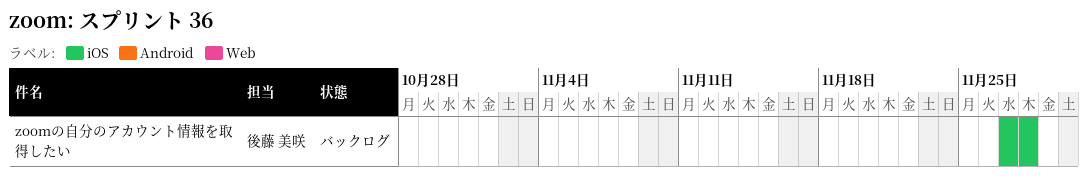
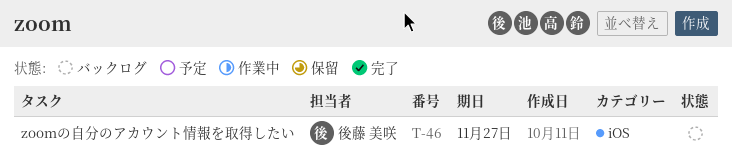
zoomの自分のアカウント情報を取得したい, due: Nov 28 -> Nov 27

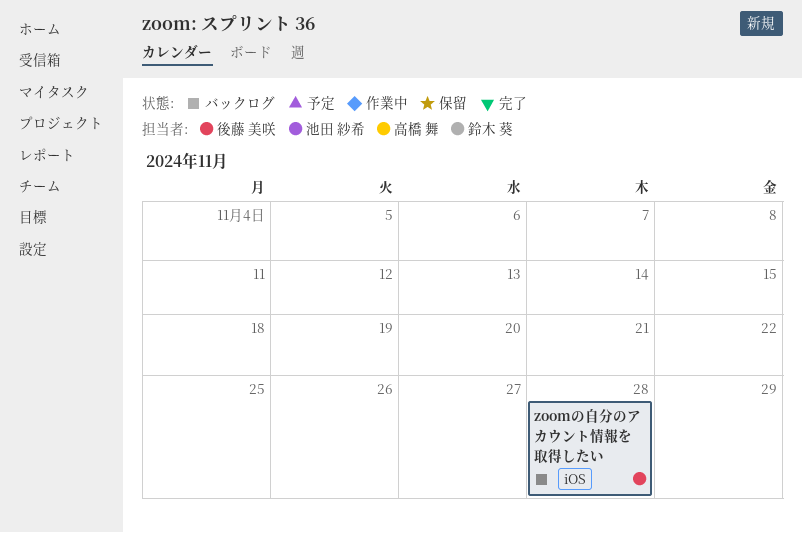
zoomの自分のアカウント情報を取得したい, due: Nov 27 -> Nov 28

